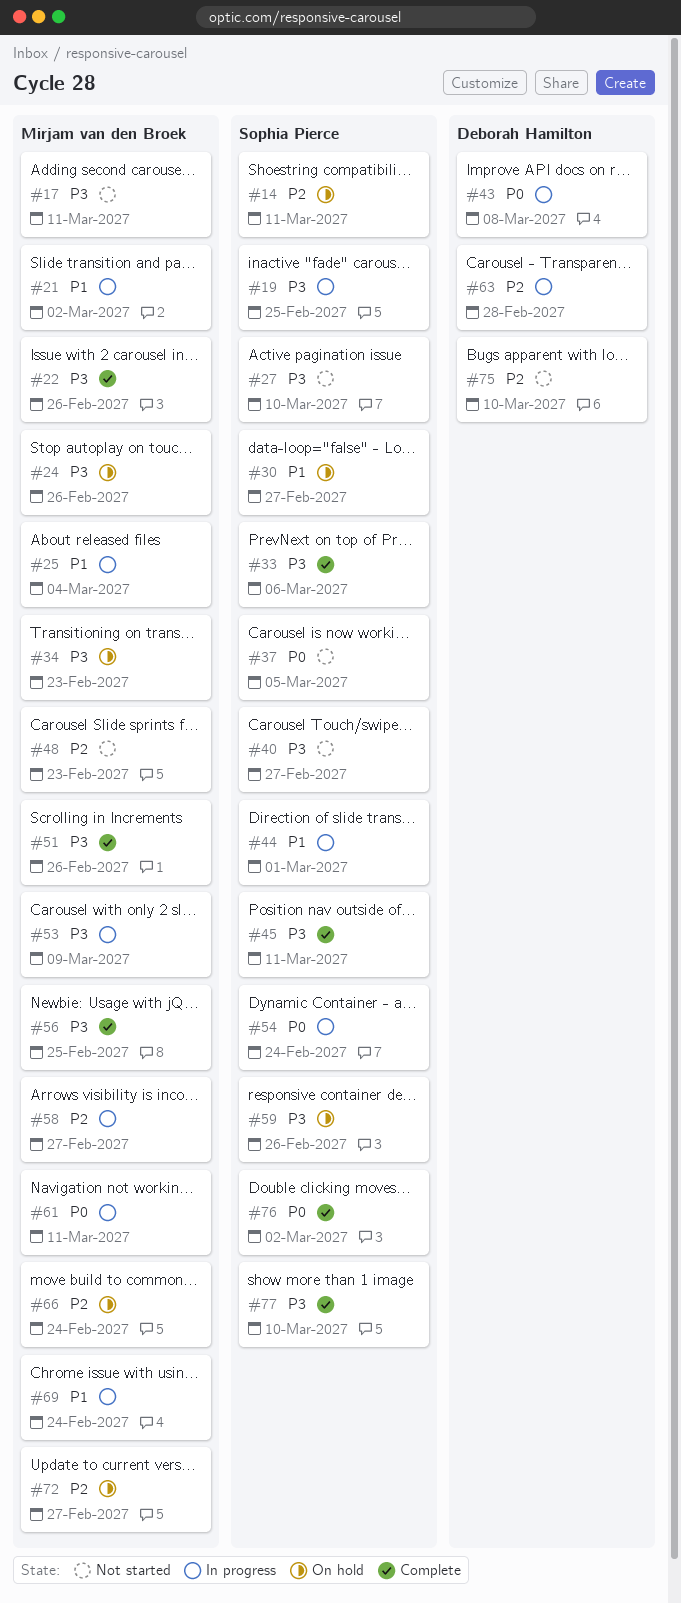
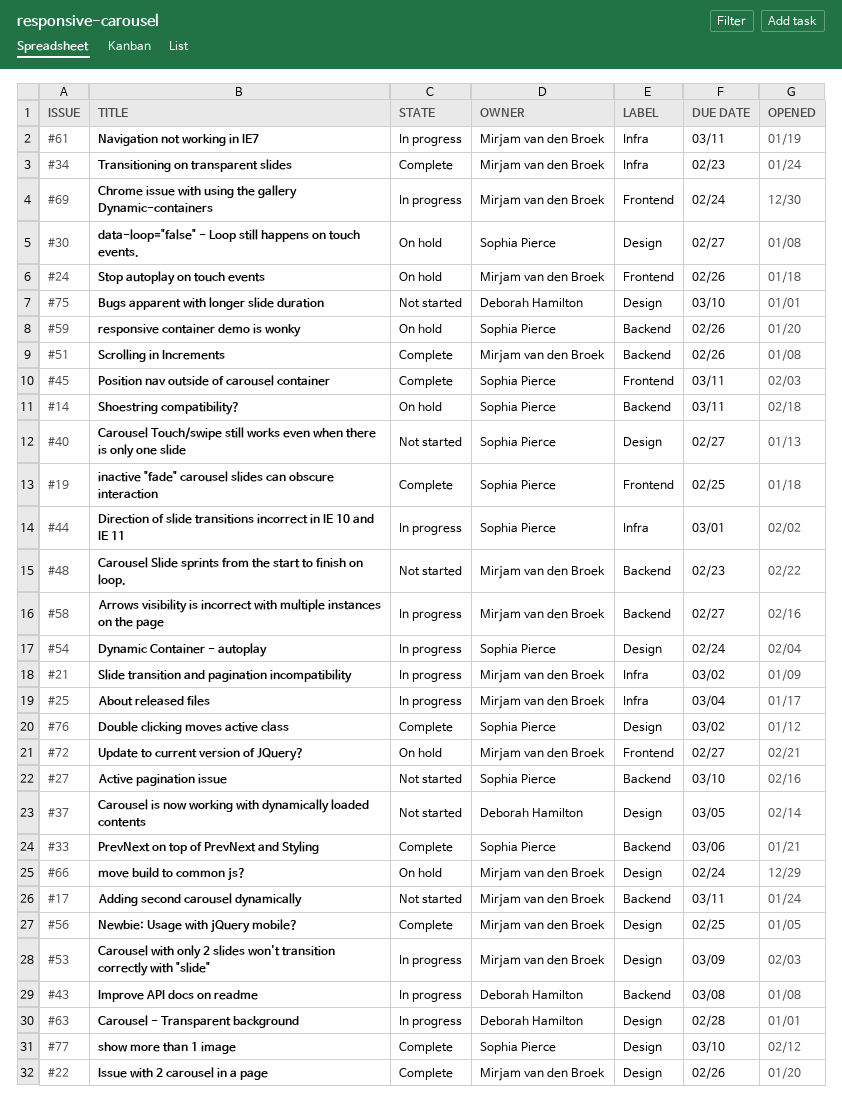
#19, status: In progress -> Complete
#34, status: On hold -> Complete
#37, owner: Sophia Pierce -> Deborah Hamilton

